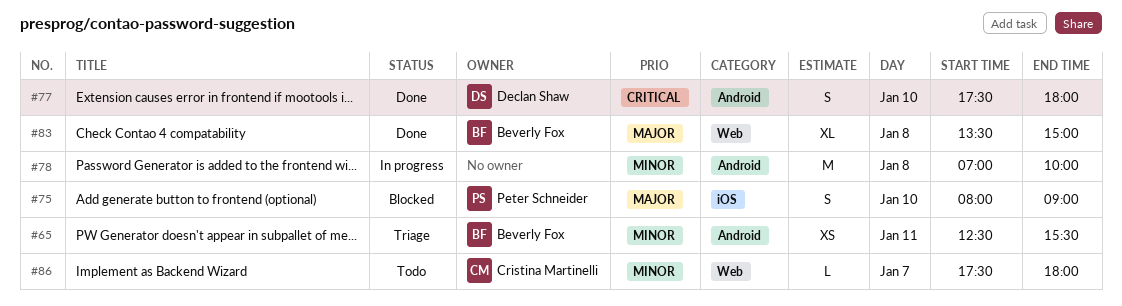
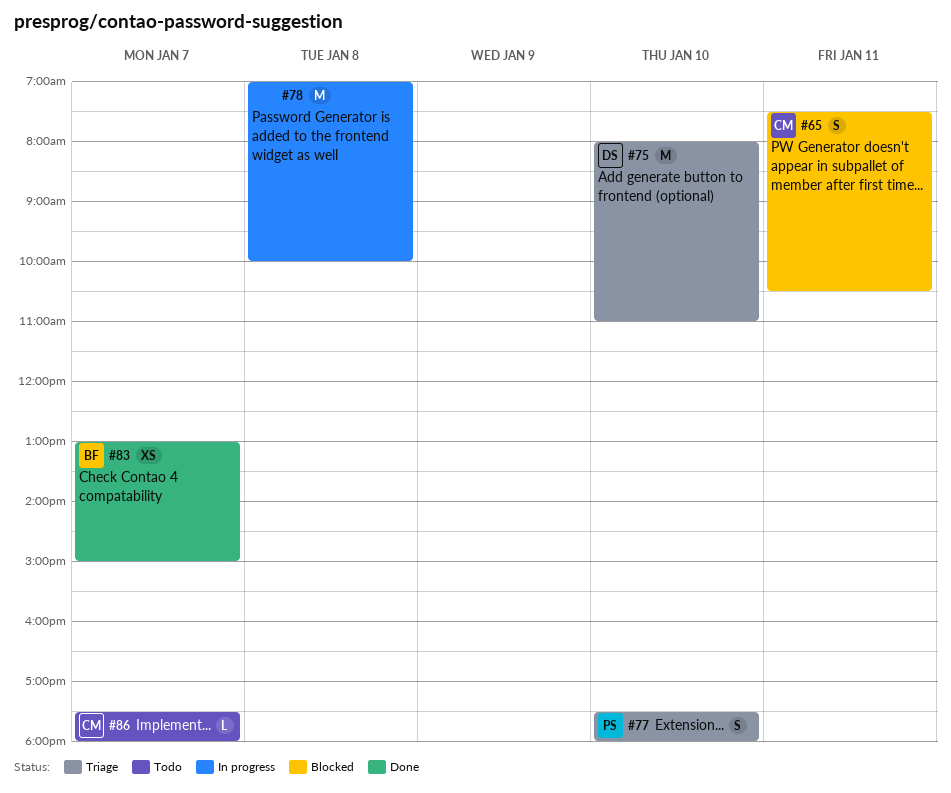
#65, status: Triage -> Blocked
#65, owner: Beverly Fox -> Cristina Martinelli
#65, estimate: XS -> S
#65, begins: 12:30 -> 07:30
#65, ends: 15:30 -> 10:30
#75, status: Blocked -> Triage
#75, owner: Peter Schneider -> Declan Shaw
#75, estimate: S -> M
#75, ends: 09:00 -> 11:00
#77, status: Done -> Triage
#77, owner: Declan Shaw -> Peter Schneider
#83, estimate: XL -> XS
#83, day: Jan 8 -> Jan 7
#83, begins: 13:30 -> 13:00

